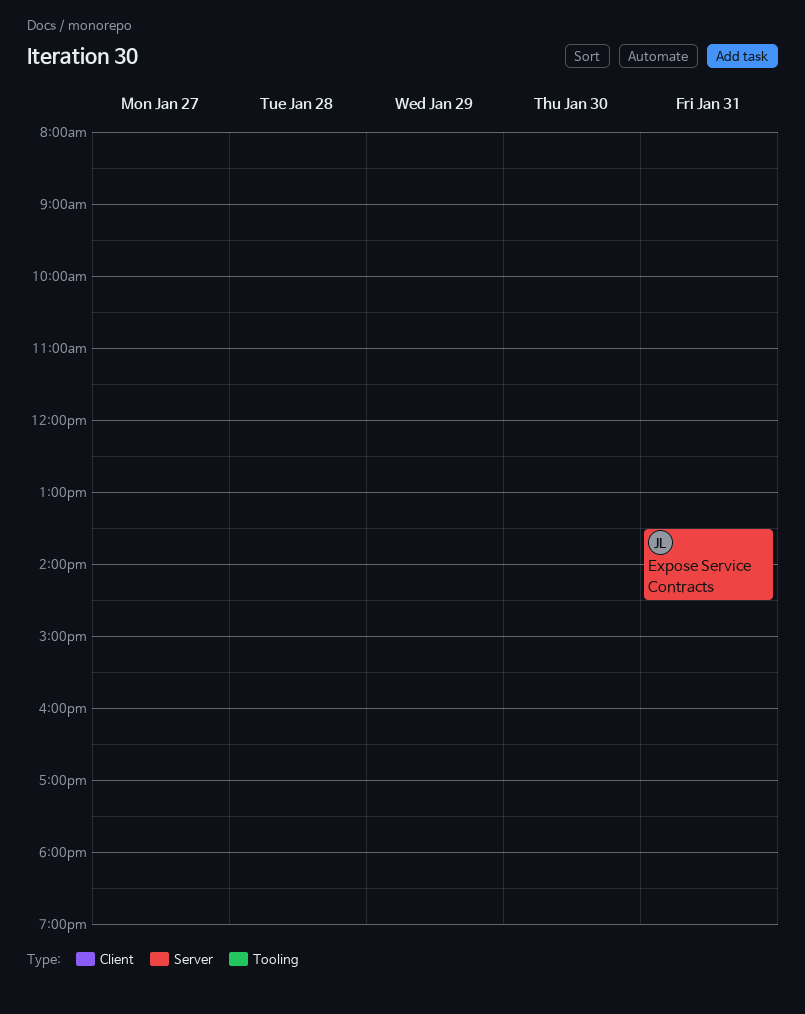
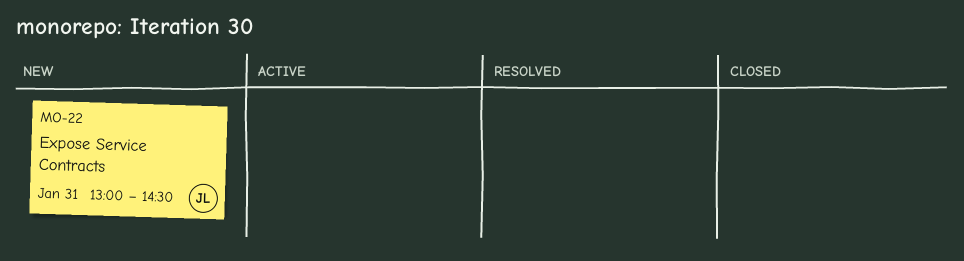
Expose Service Contracts, begins: 13:30 -> 13:00

